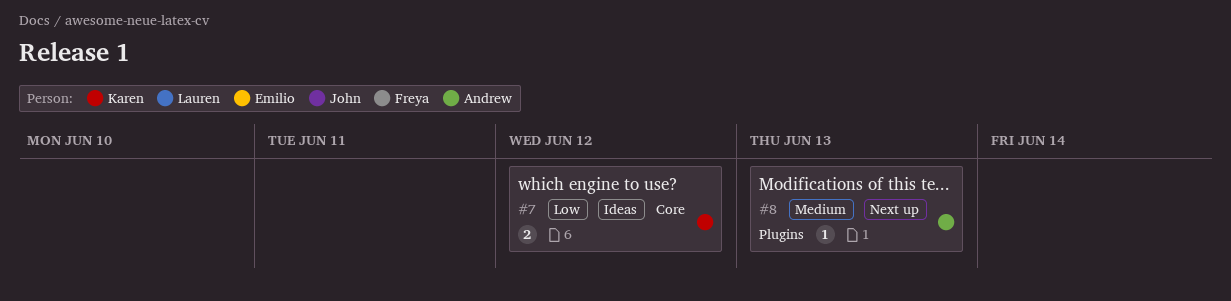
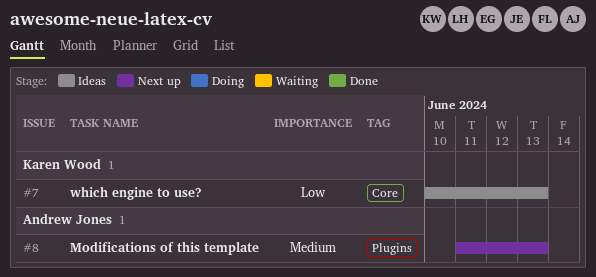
#7, due: Jun 12 -> Jun 13

